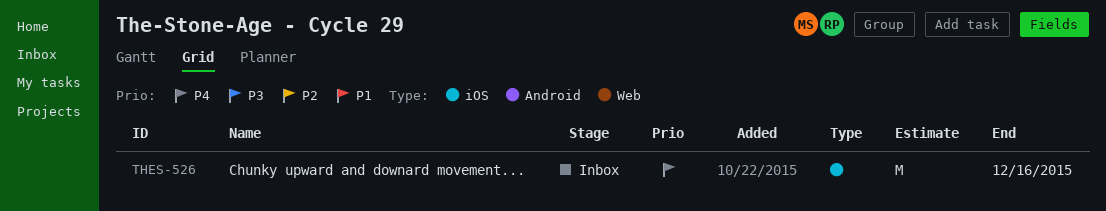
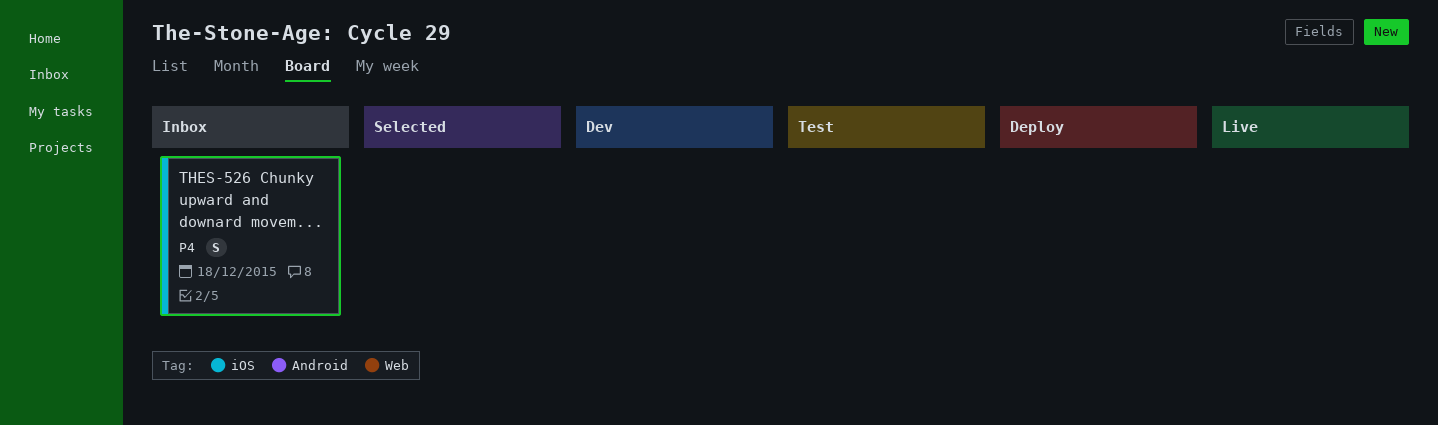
THES-526, estimate: M -> S
THES-526, due: Dec 16 -> Dec 18

